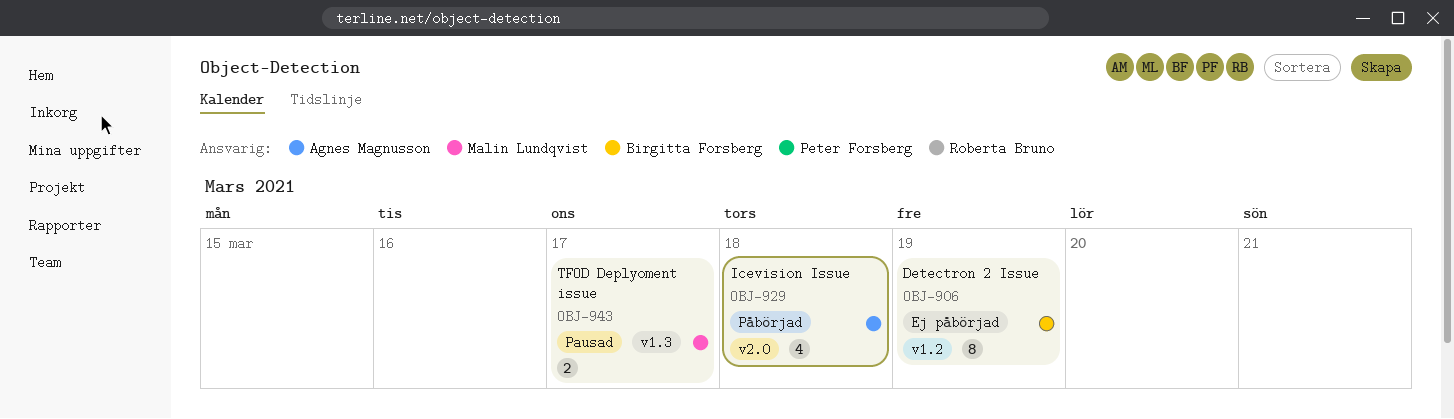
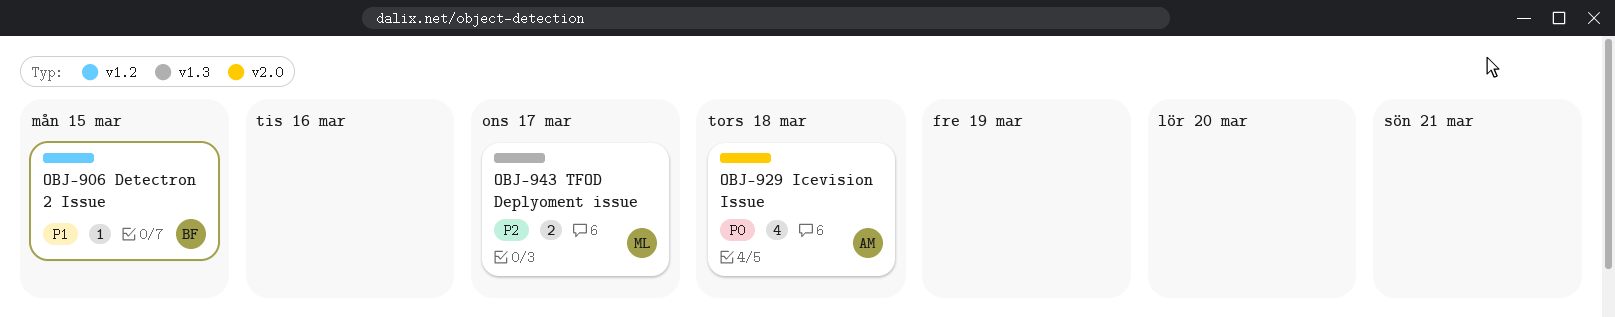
OBJ-906, estimate: 8 -> 1
OBJ-906, due: Mar 19 -> Mar 15

